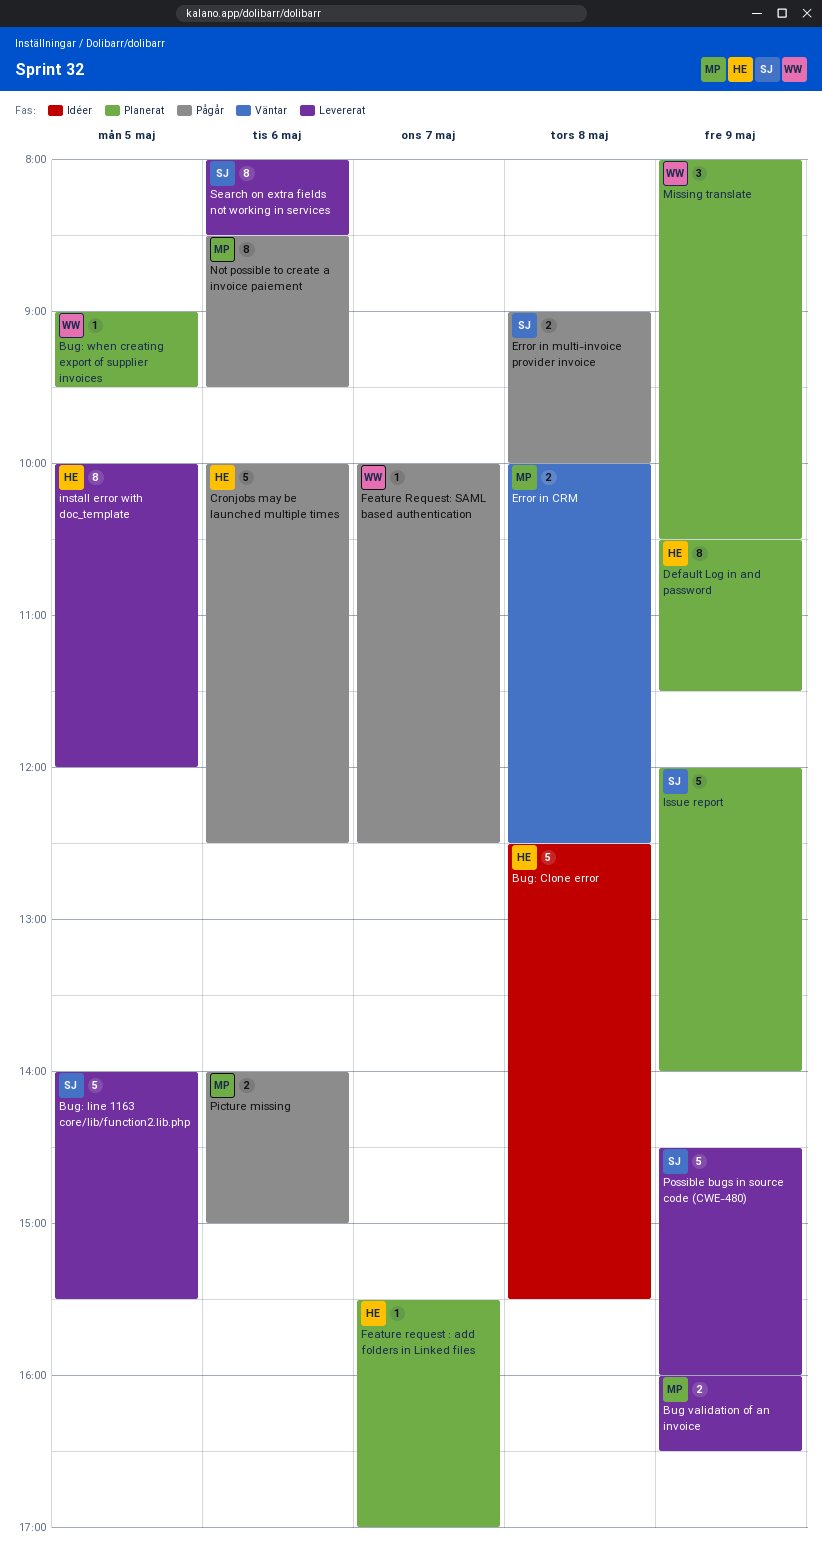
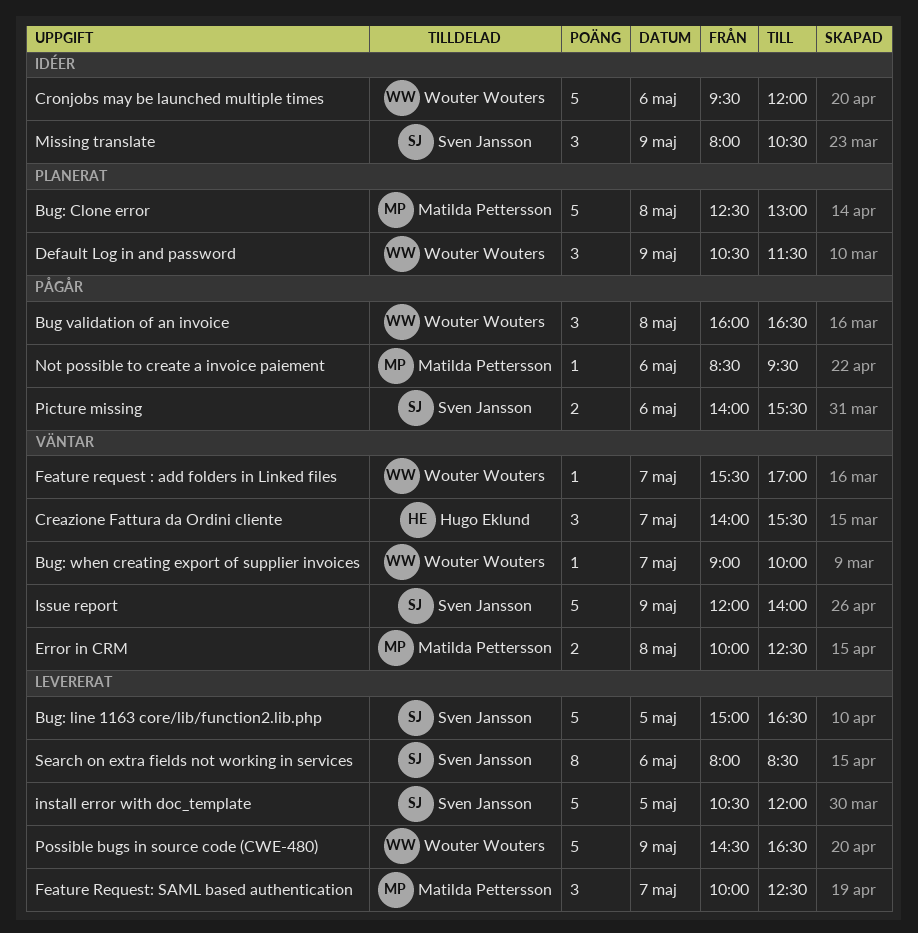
Bug validation of an invoice, status: Levererat -> Pågår
Bug validation of an invoice, owner: Matilda Pettersson -> Wouter Wouters
Bug validation of an invoice, estimate: 2 -> 3
Bug validation of an invoice, day: May 9 -> May 8
Bug: Clone error, status: Idéer -> Planerat
Bug: Clone error, owner: Hugo Eklund -> Matilda Pettersson
Bug: Clone error, ends: 15:30 -> 13:00
Bug: line 1163 core/lib/function2.lib.php, begins: 14:00 -> 15:00
Bug: line 1163 core/lib/function2.lib.php, ends: 15:30 -> 16:30
Bug: when creating export of supplier invoices, status: Planerat -> Väntar
Bug: when creating export of supplier invoices, day: May 5 -> May 7
Bug: when creating export of supplier invoices, ends: 09:30 -> 10:00
Creazione Fattura da Ordini cliente: none -> present
Cronjobs may be launched multiple times, status: Pågår -> Idéer
Cronjobs may be launched multiple times, owner: Hugo Eklund -> Wouter Wouters
Cronjobs may be launched multiple times, begins: 10:00 -> 09:30
Cronjobs may be launched multiple times, ends: 12:30 -> 12:00
Default Log in and password, owner: Hugo Eklund -> Wouter Wouters
Default Log in and password, estimate: 8 -> 3
Error in multi-invoice provider invoice: present -> none
Feature request : add folders in Linked files, status: Planerat -> Väntar
Feature request : add folders in Linked files, owner: Hugo Eklund -> Wouter Wouters
Feature Request: SAML based authentication, status: Pågår -> Levererat
Feature Request: SAML based authentication, owner: Wouter Wouters -> Matilda Pettersson
Feature Request: SAML based authentication, estimate: 1 -> 3
install error with doc_template, owner: Hugo Eklund -> Sven Jansson
install error with doc_template, estimate: 8 -> 5
install error with doc_template, begins: 10:00 -> 10:30
Issue report, status: Planerat -> Väntar
Missing translate, status: Planerat -> Idéer
Missing translate, owner: Wouter Wouters -> Sven Jansson
Not possible to create a invoice paiement, estimate: 8 -> 1
Picture missing, owner: Matilda Pettersson -> Sven Jansson
Picture missing, ends: 15:00 -> 15:30
Possible bugs in source code (CWE-480), owner: Sven Jansson -> Wouter Wouters
Possible bugs in source code (CWE-480), ends: 16:00 -> 16:30

